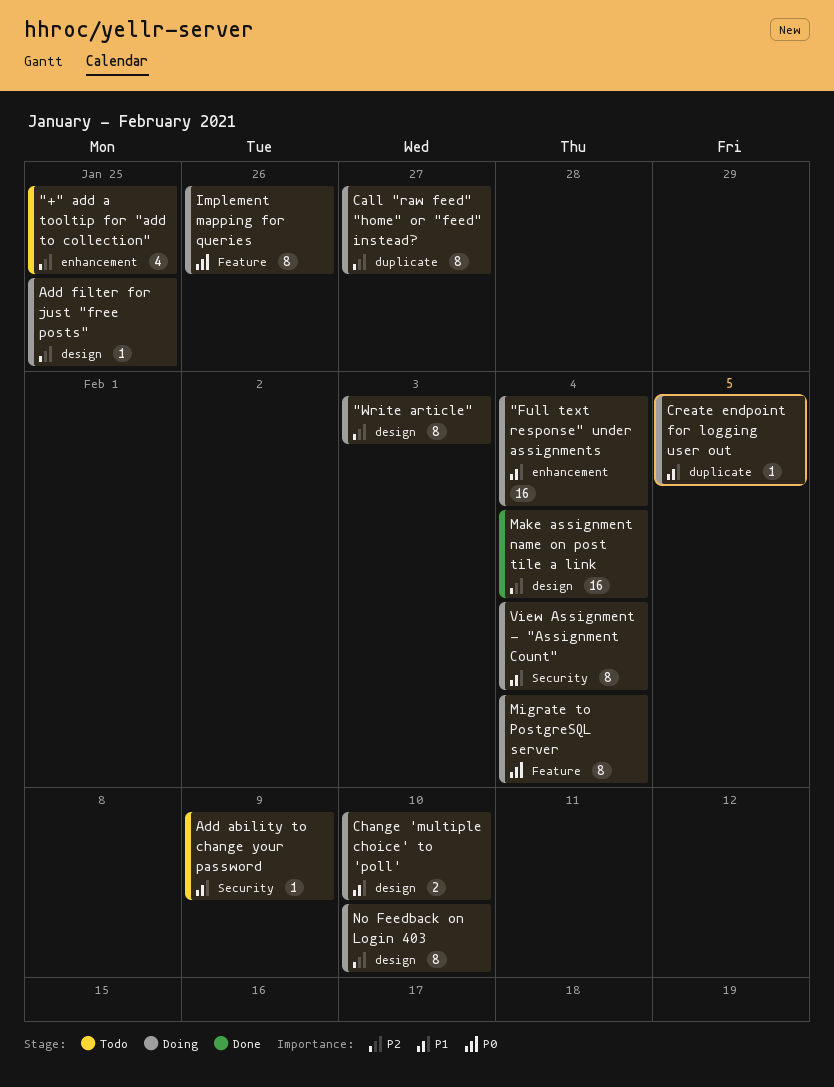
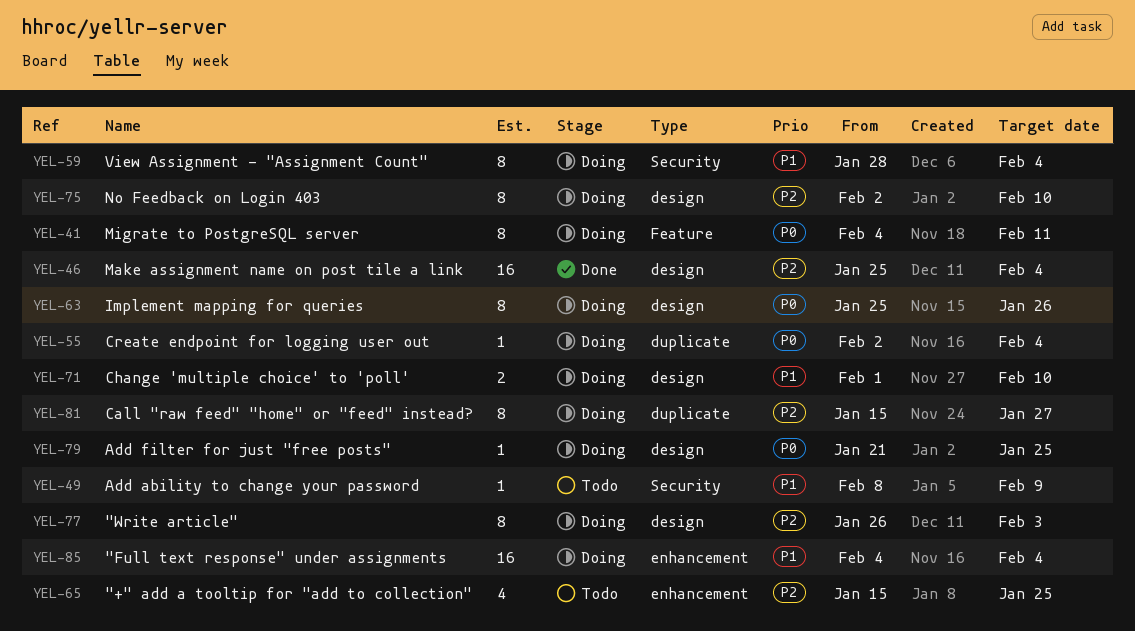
Add filter for just "free posts", priority: P2 -> P0
Create endpoint for logging user out, priority: P1 -> P0
Create endpoint for logging user out, due: Feb 5 -> Feb 4
Implement mapping for queries, label: Feature -> design
Migrate to PostgreSQL server, due: Feb 4 -> Feb 11

